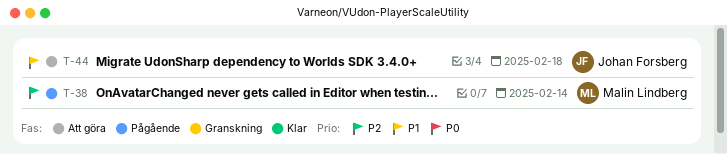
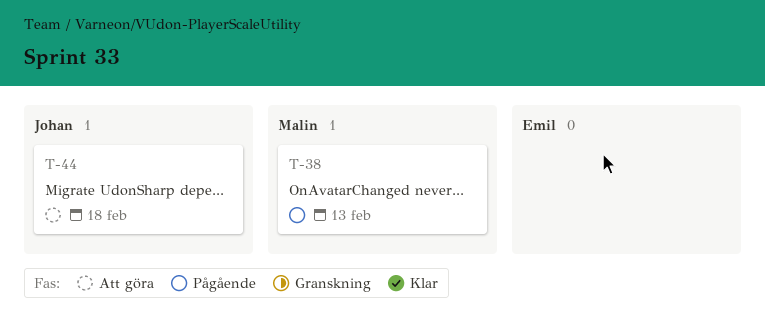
T-38, due: Feb 14 -> Feb 13

